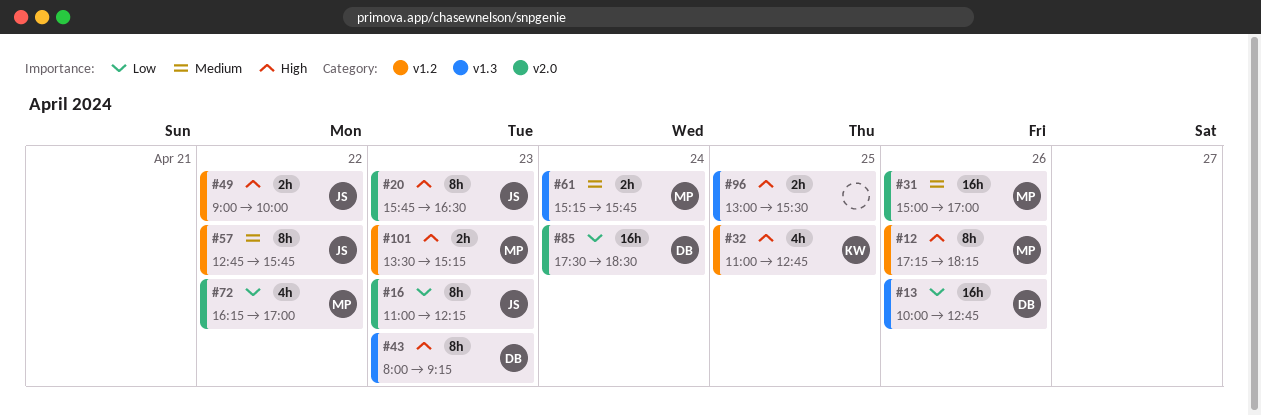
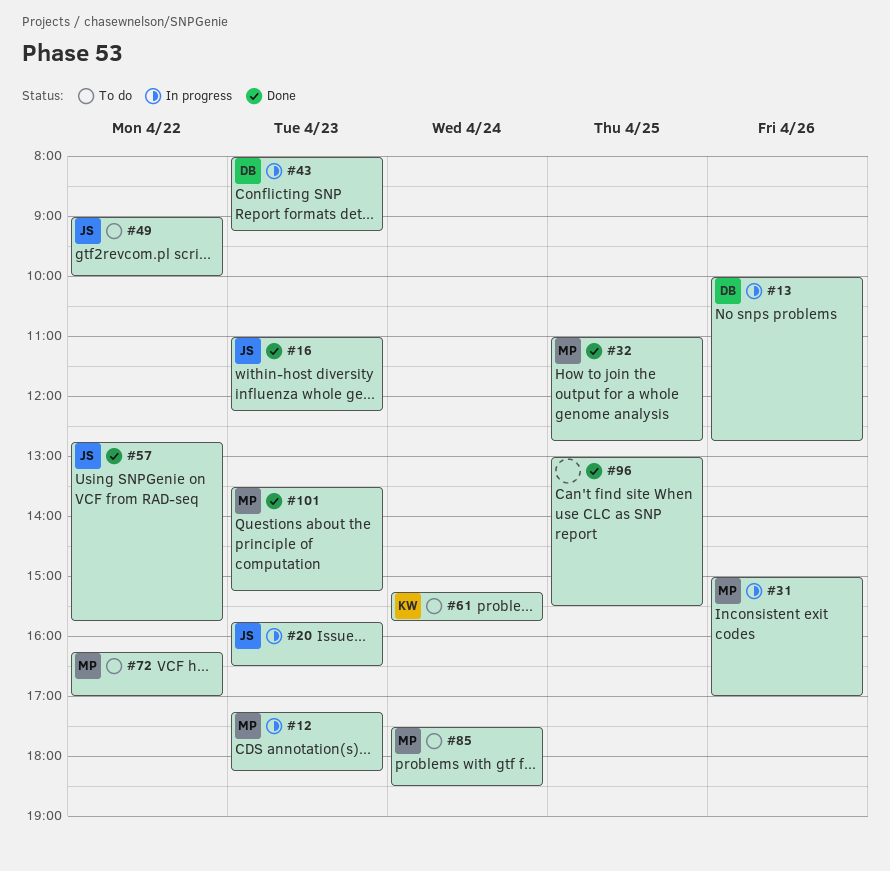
#12, day: Apr 26 -> Apr 23
#32, owner: KW -> MP
#61, owner: MP -> KW
#85, owner: DB -> MP

